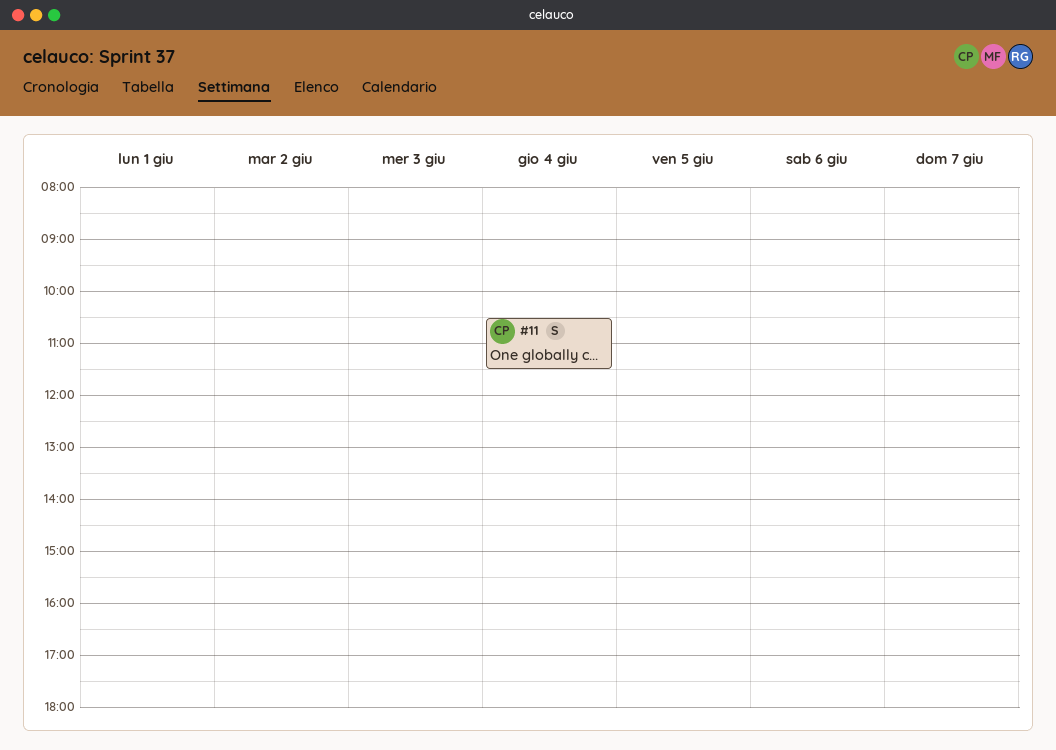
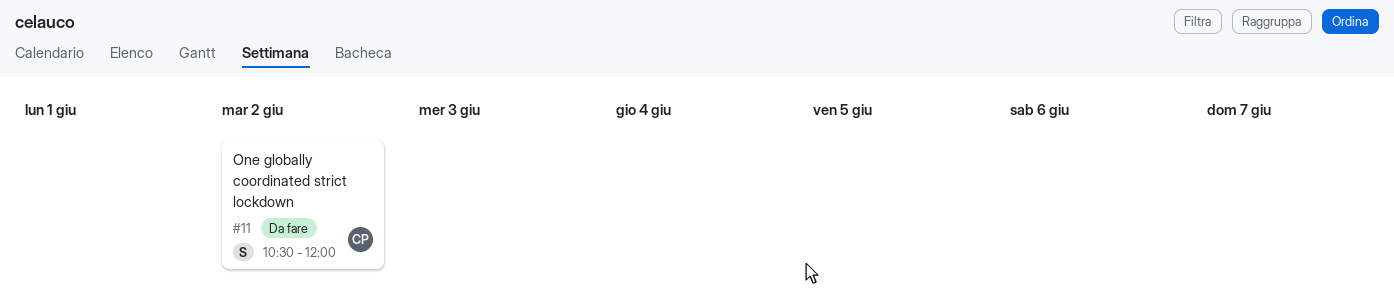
#11, day: Jun 4 -> Jun 2
#11, ends: 11:30 -> 12:00

